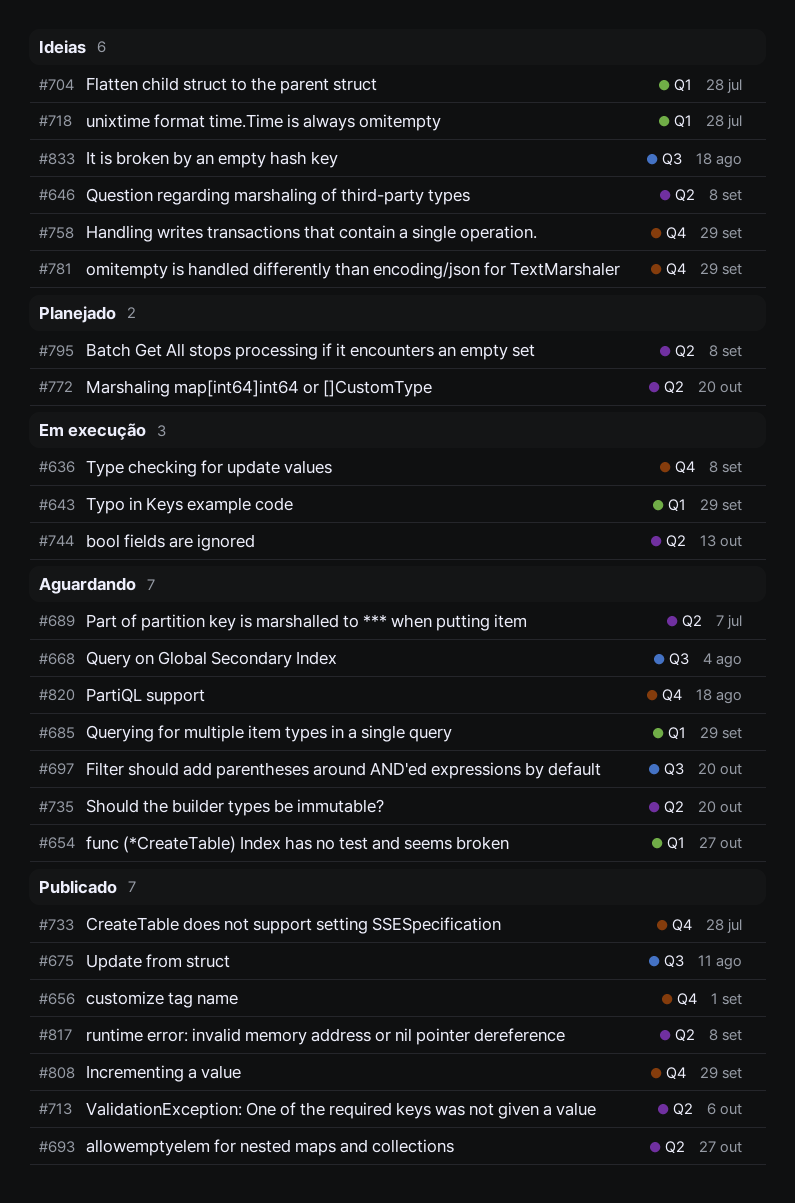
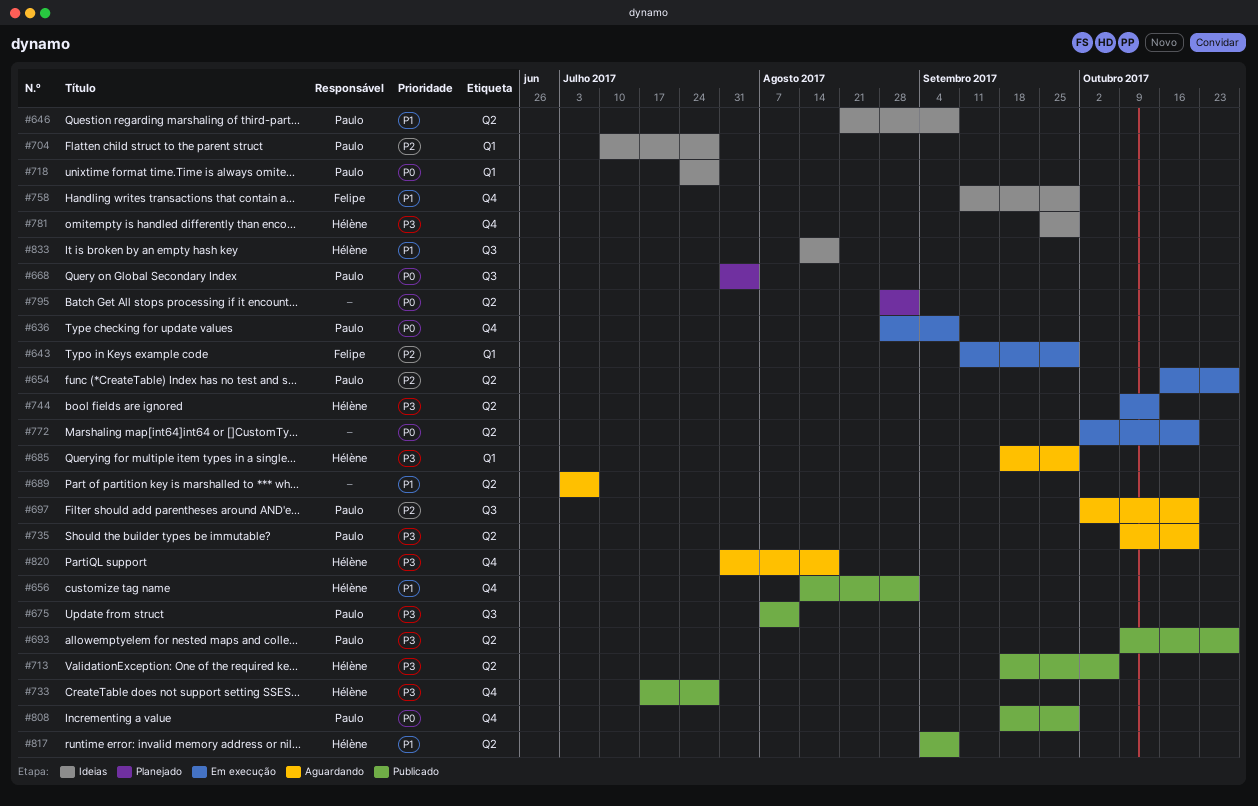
#654, status: Aguardando -> Em execução
#654, label: Q1 -> Q2
#668, status: Aguardando -> Planejado
#772, status: Planejado -> Em execução
#795, due: Sep 8 -> Sep 1

